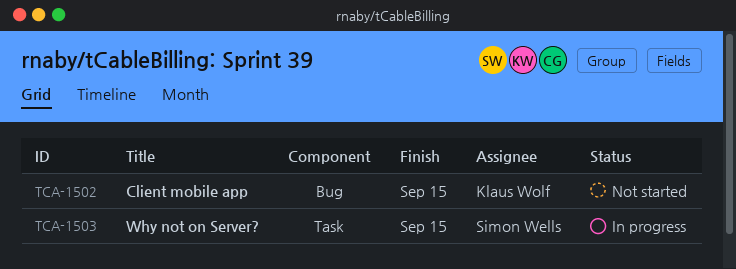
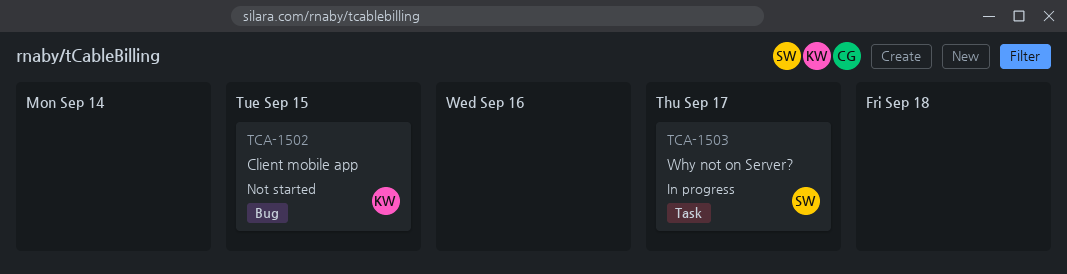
TCA-1503, due: Sep 15 -> Sep 17

